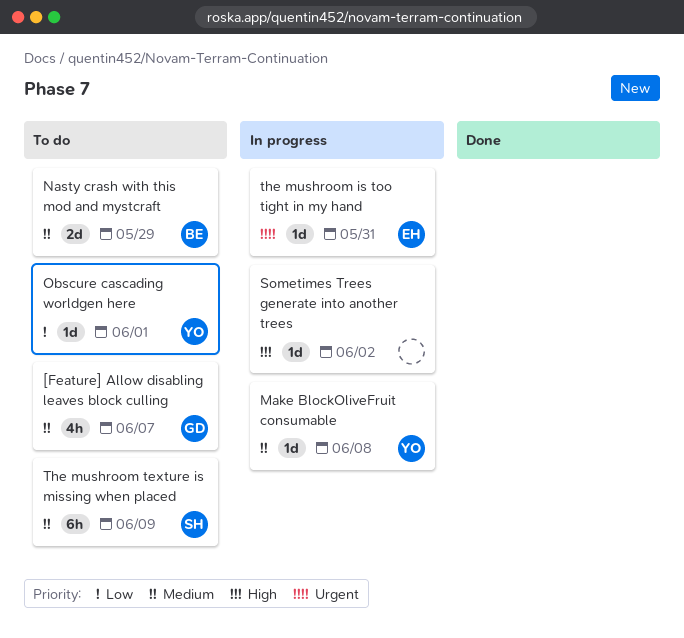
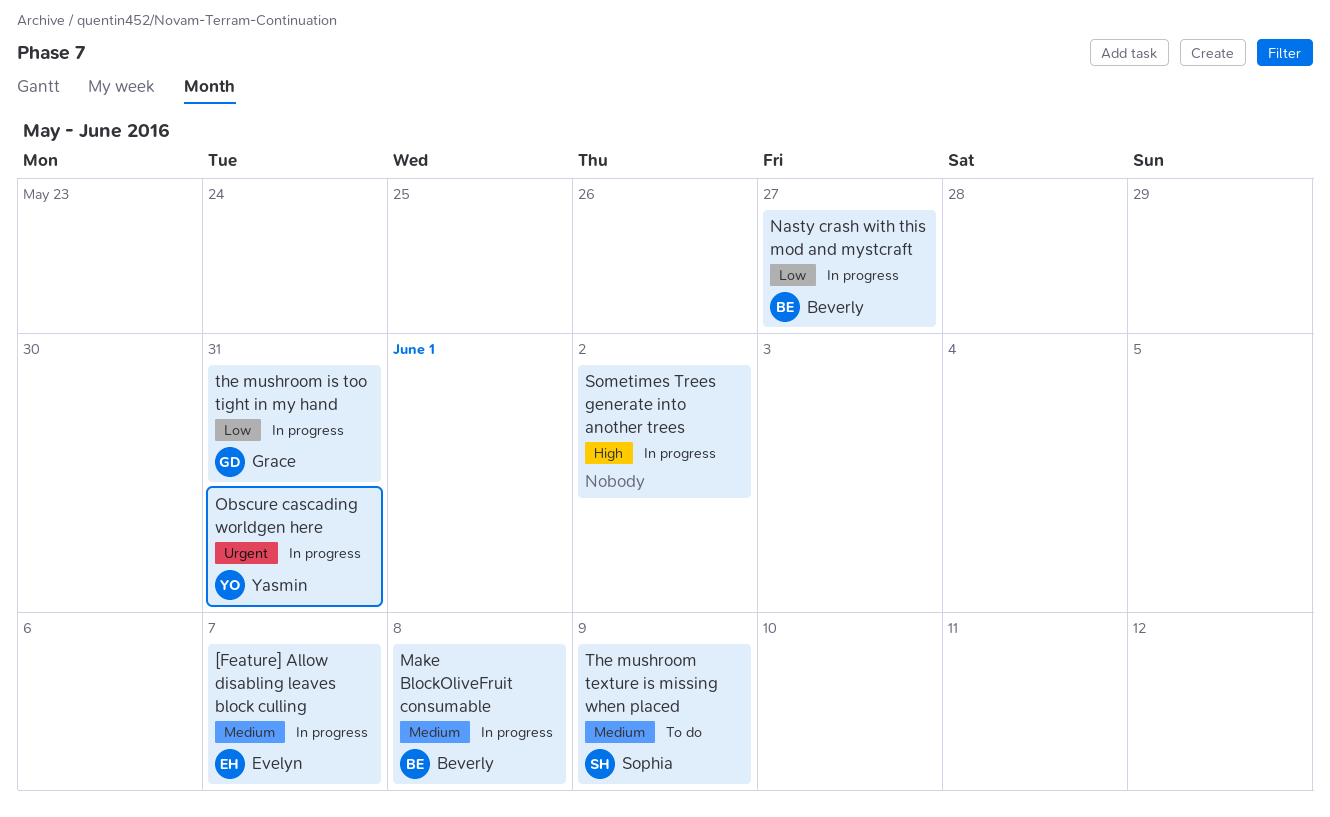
[Feature] Allow disabling leaves block culling, status: To do -> In progress
[Feature] Allow disabling leaves block culling, owner: Grace -> Evelyn
Make BlockOliveFruit consumable, owner: Yasmin -> Beverly
Nasty crash with this mod and mystcraft, status: To do -> In progress
Nasty crash with this mod and mystcraft, priority: Medium -> Low
Nasty crash with this mod and mystcraft, due: May 29 -> May 27
Obscure cascading worldgen here, status: To do -> In progress
Obscure cascading worldgen here, priority: Low -> Urgent
Obscure cascading worldgen here, due: Jun 1 -> May 31
the mushroom is too tight in my hand, owner: Evelyn -> Grace
the mushroom is too tight in my hand, priority: Urgent -> Low

